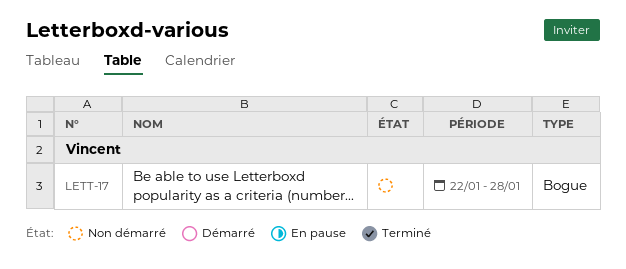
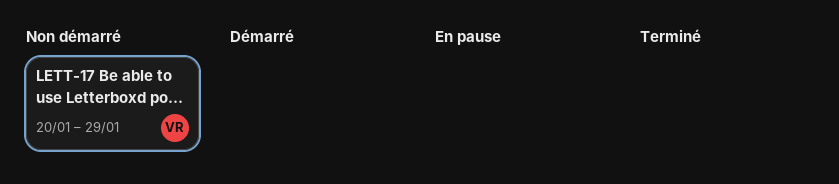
LETT-17, start: Jan 22 -> Jan 20
LETT-17, due: Jan 28 -> Jan 29

